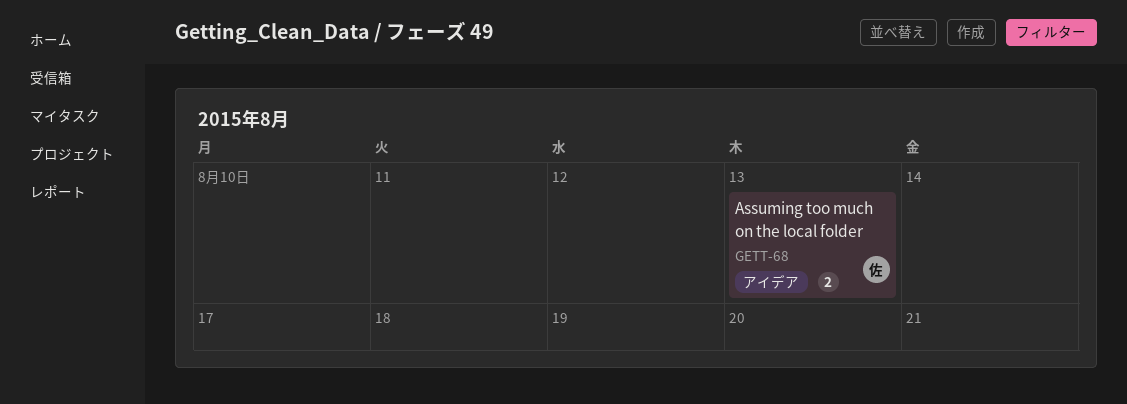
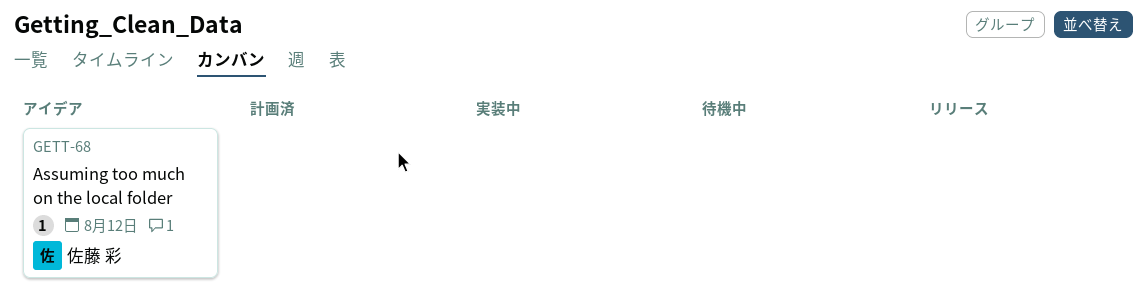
GETT-68, estimate: 2 -> 1
GETT-68, due: Aug 13 -> Aug 12

